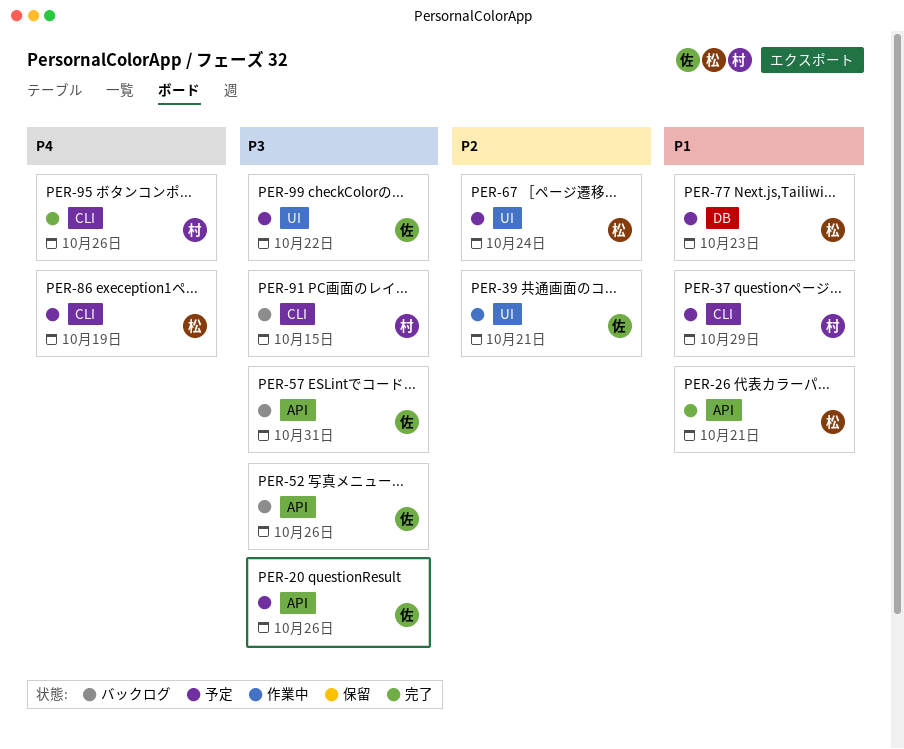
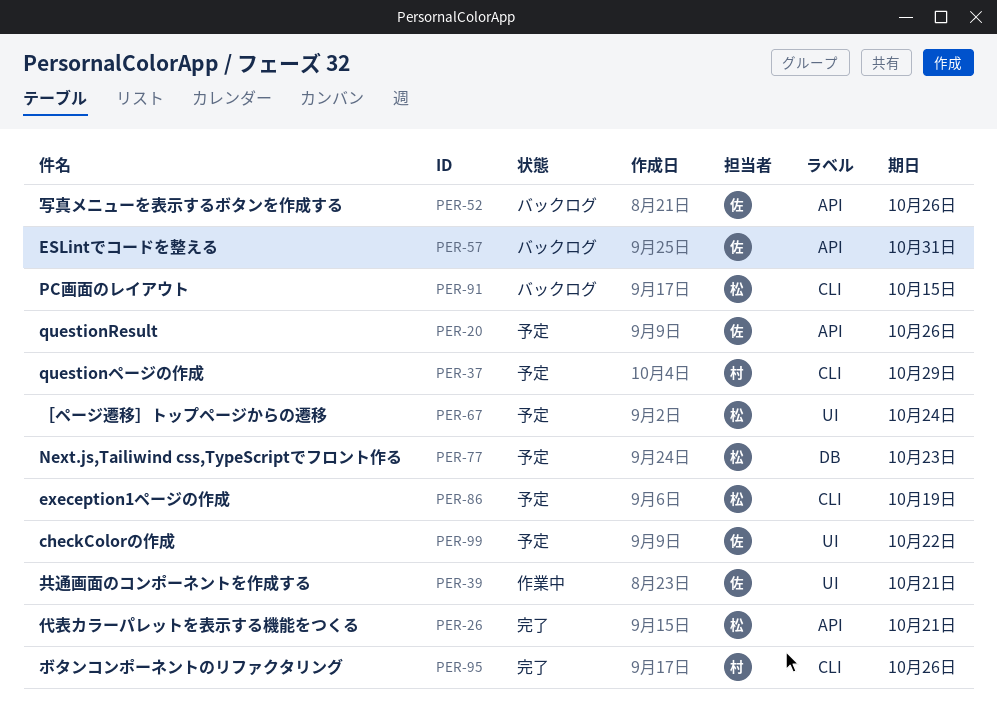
PER-91, owner: 村 -> 松

